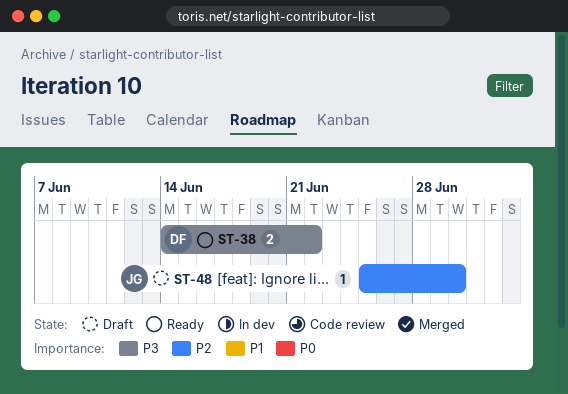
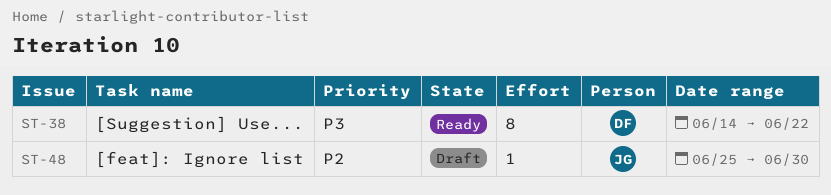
ST-38, estimate: 2 -> 8

